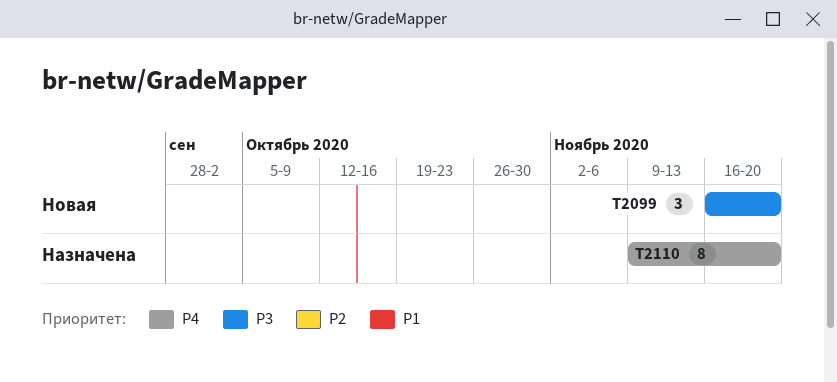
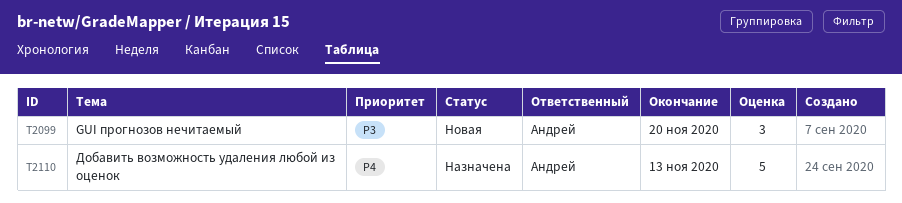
T2110, estimate: 8 -> 5
T2110, due: Nov 20 -> Nov 13

